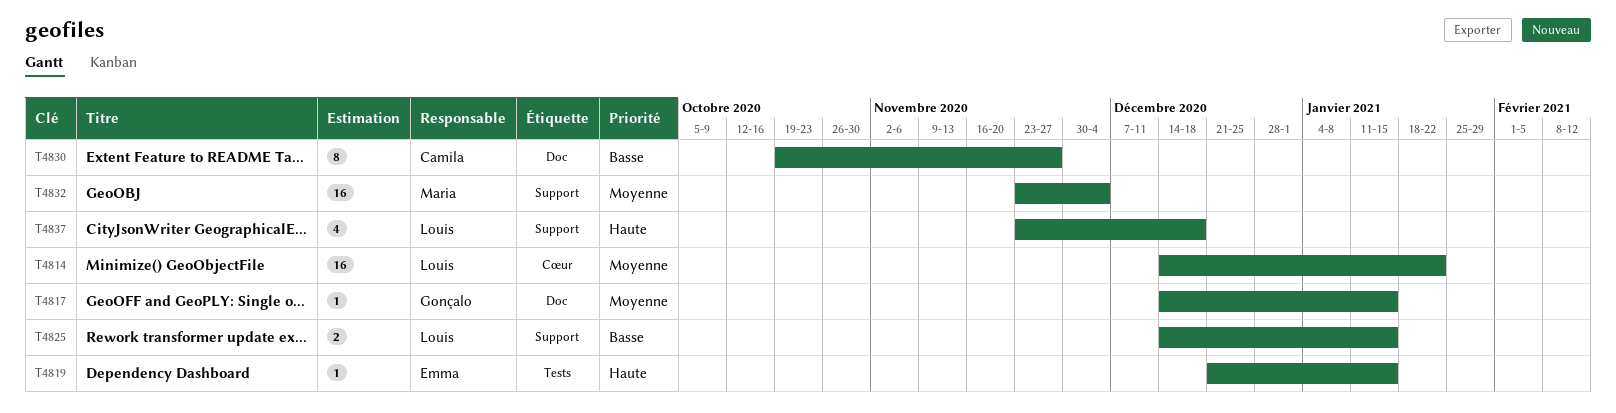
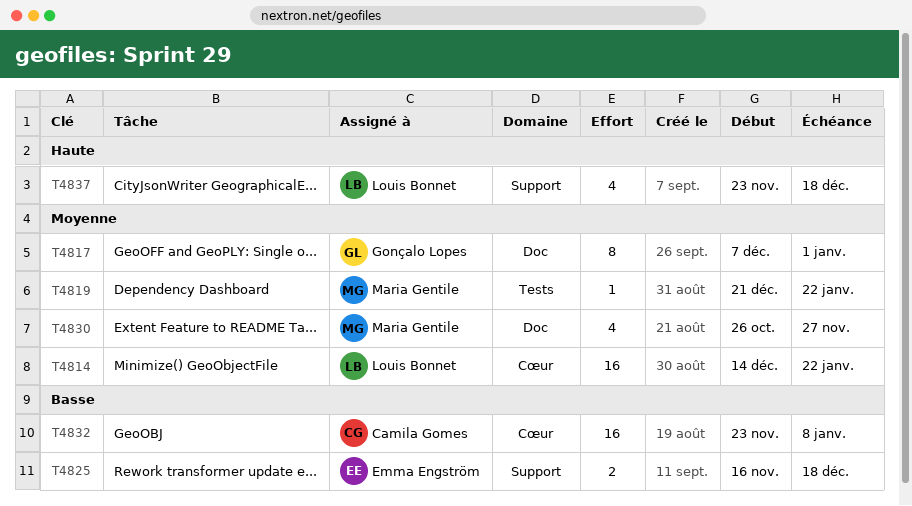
T4817, estimate: 1 -> 8
T4817, start: Dec 14 -> Dec 7
T4817, due: Jan 15 -> Jan 1
T4819, owner: Emma Engström -> Maria Gentile
T4819, priority: Haute -> Moyenne
T4819, due: Jan 15 -> Jan 22
T4825, owner: Louis Bonnet -> Emma Engström
T4825, start: Dec 14 -> Nov 16
T4825, due: Jan 15 -> Dec 18
T4830, owner: Camila Gomes -> Maria Gentile
T4830, priority: Basse -> Moyenne
T4830, estimate: 8 -> 4
T4830, start: Oct 19 -> Oct 26
T4832, owner: Maria Gentile -> Camila Gomes
T4832, priority: Moyenne -> Basse
T4832, label: Support -> Cœur
T4832, due: Dec 4 -> Jan 8

